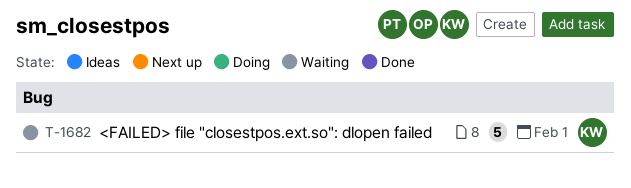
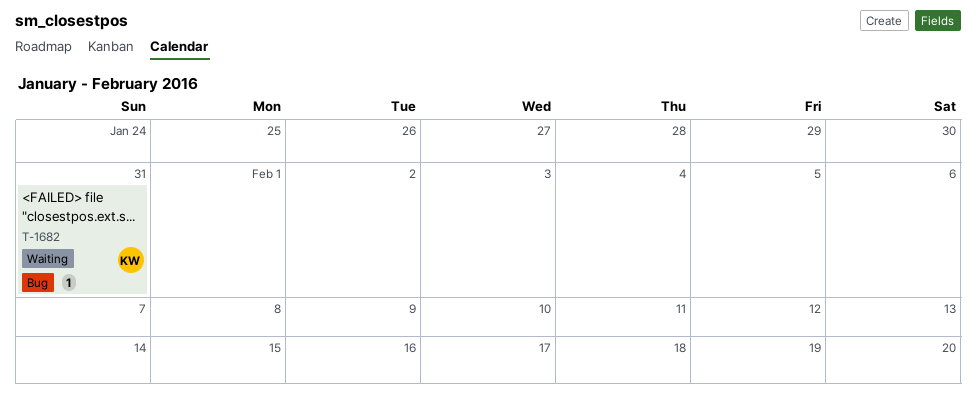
T-1682, estimate: 5 -> 1
T-1682, due: Feb 1 -> Jan 31

